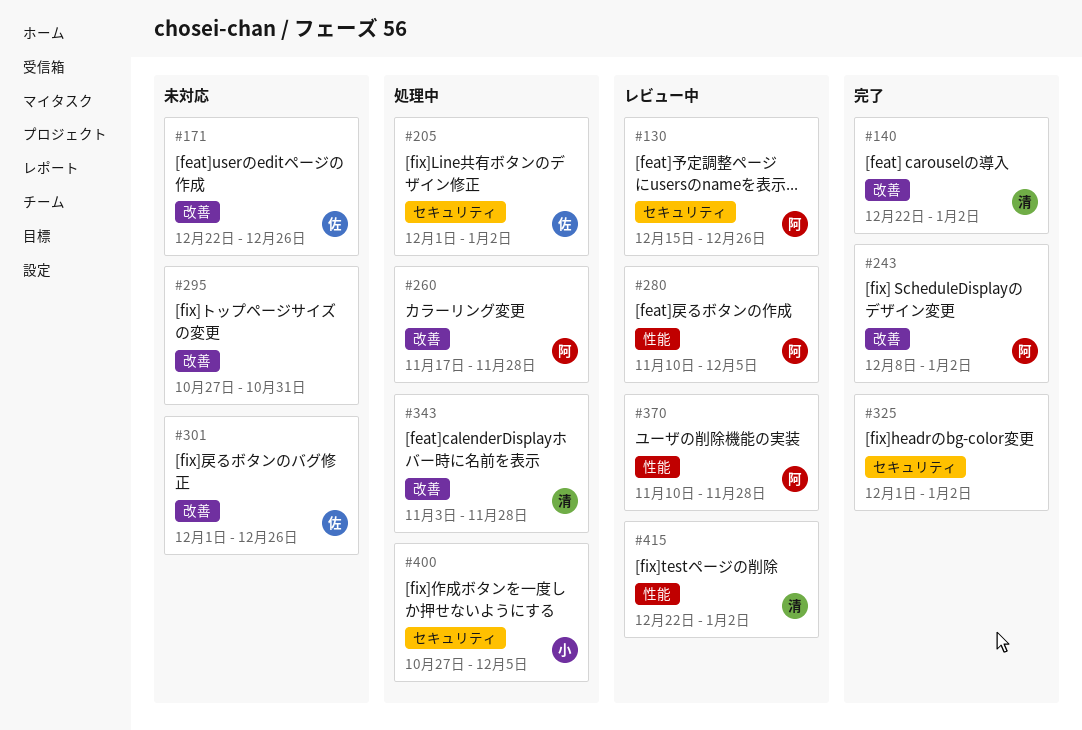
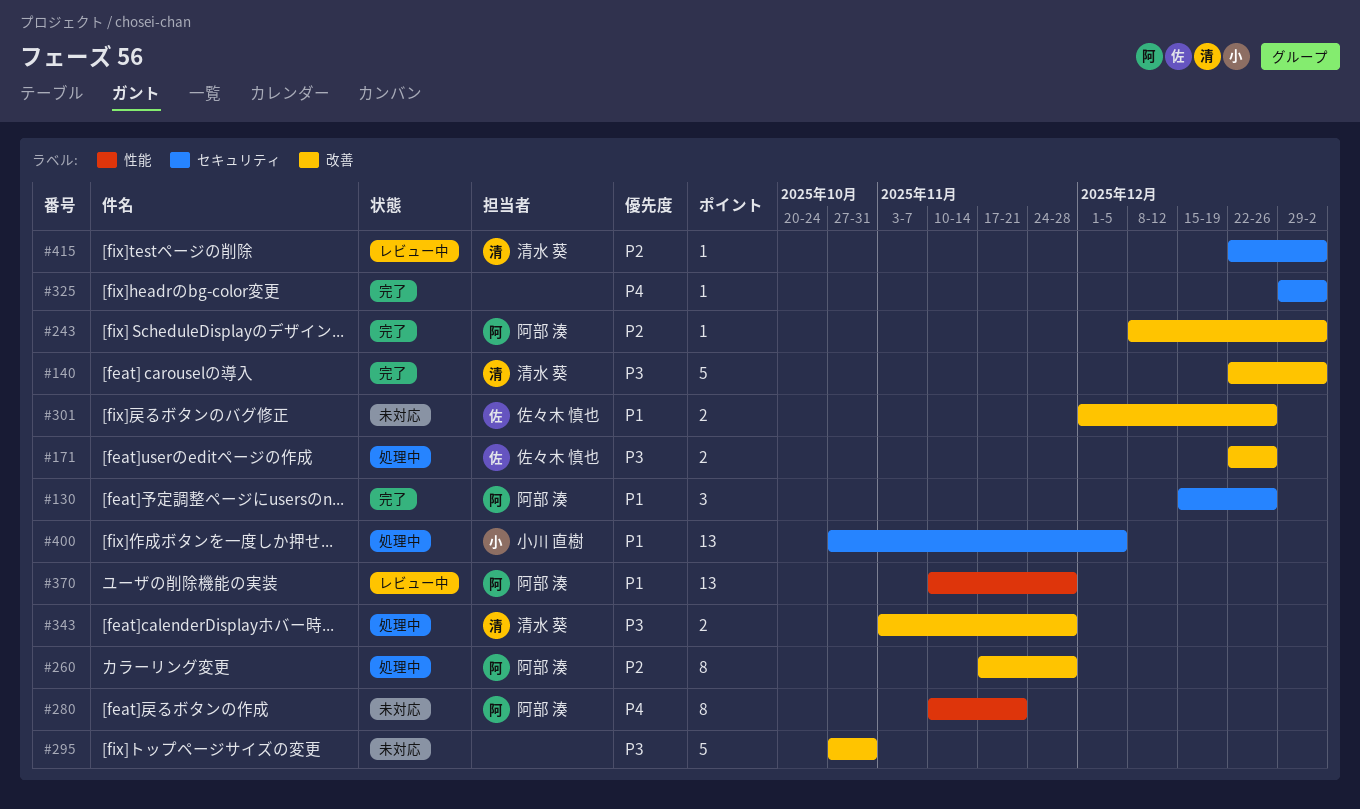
#130, status: レビュー中 -> 完了
#171, status: 未対応 -> 処理中
#205: present -> none
#280, status: レビュー中 -> 未対応
#280, due: Dec 5 -> Nov 21
#325, start: Dec 1 -> Dec 29
#415, label: 性能 -> セキュリティ

